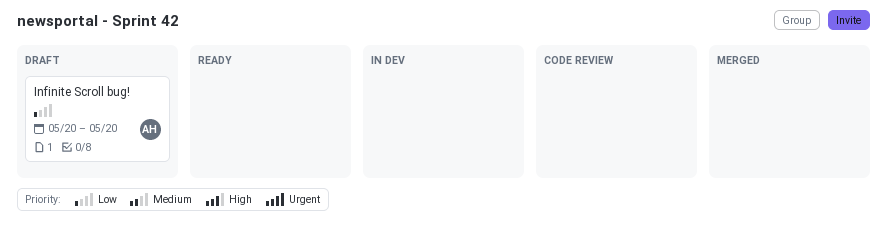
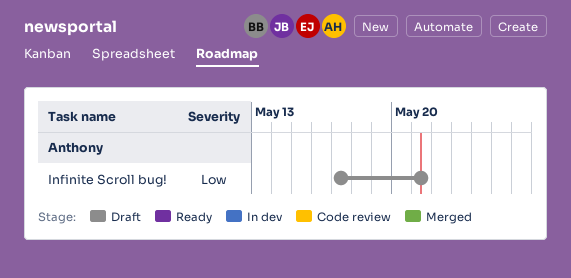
Infinite Scroll bug!, start: May 20 -> May 17
Infinite Scroll bug!, due: May 20 -> May 21

